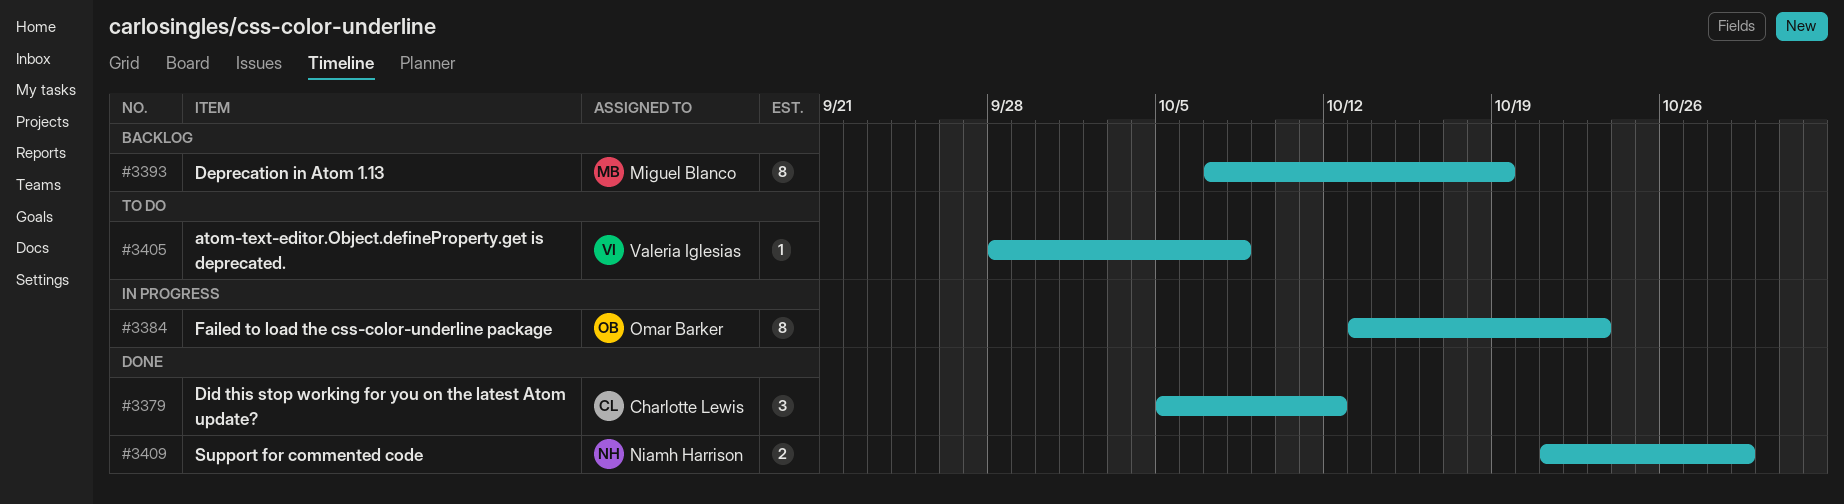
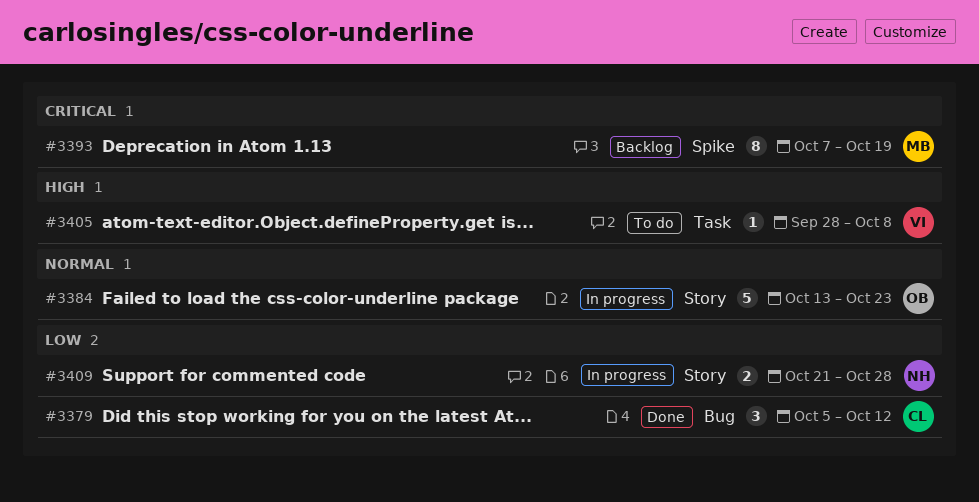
#3384, estimate: 8 -> 5
#3409, status: Done -> In progress
#3409, due: Oct 29 -> Oct 28

